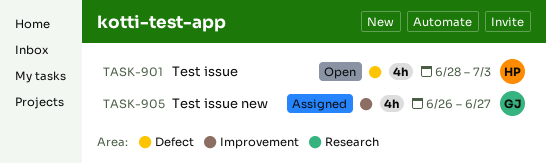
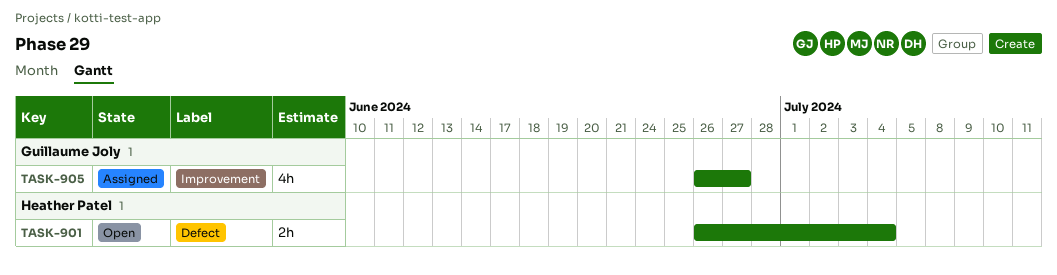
TASK-901, estimate: 4h -> 2h
TASK-901, start: Jun 28 -> Jun 26
TASK-901, due: Jul 3 -> Jul 4

